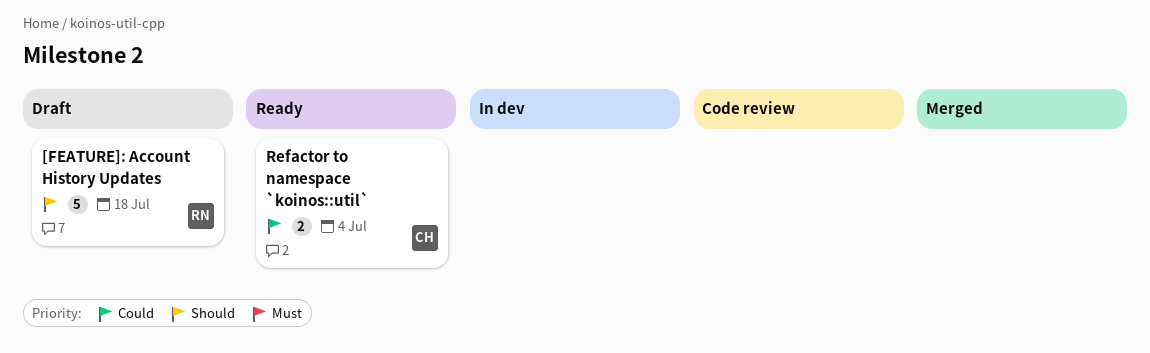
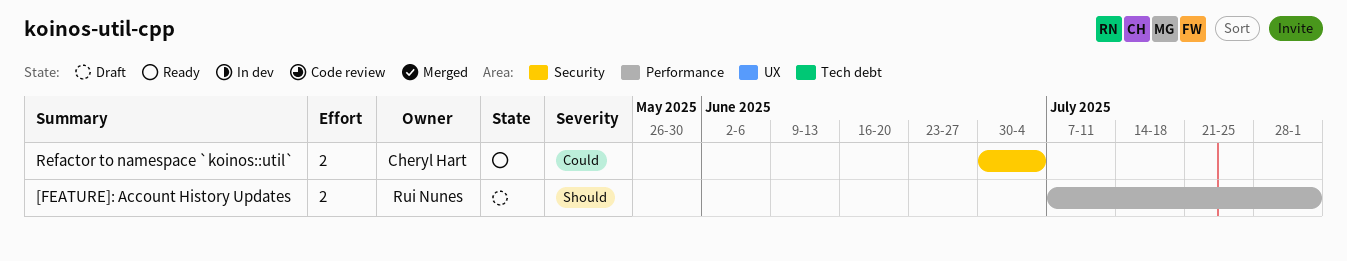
[FEATURE]: Account History Updates, estimate: 5 -> 2
[FEATURE]: Account History Updates, due: Jul 18 -> Aug 1

